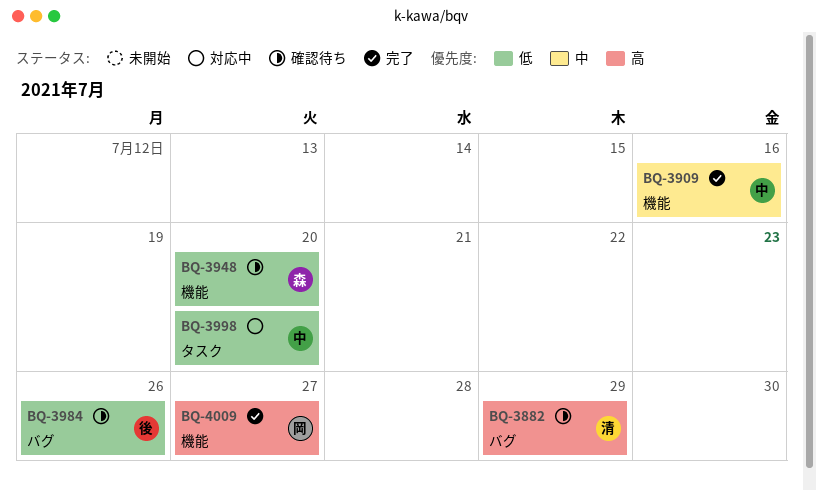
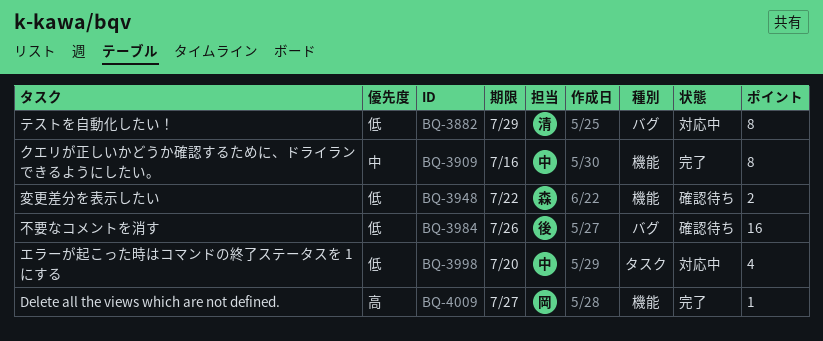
BQ-3882, status: 確認待ち -> 対応中
BQ-3882, priority: 高 -> 低
BQ-3948, due: Jul 20 -> Jul 22

